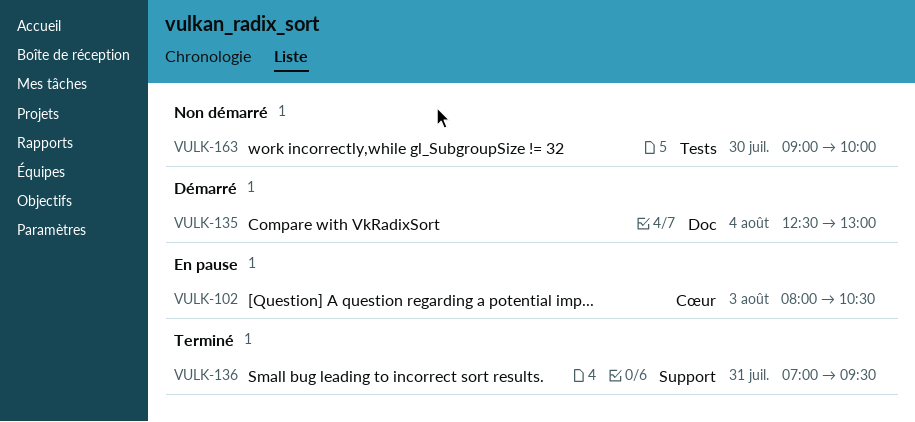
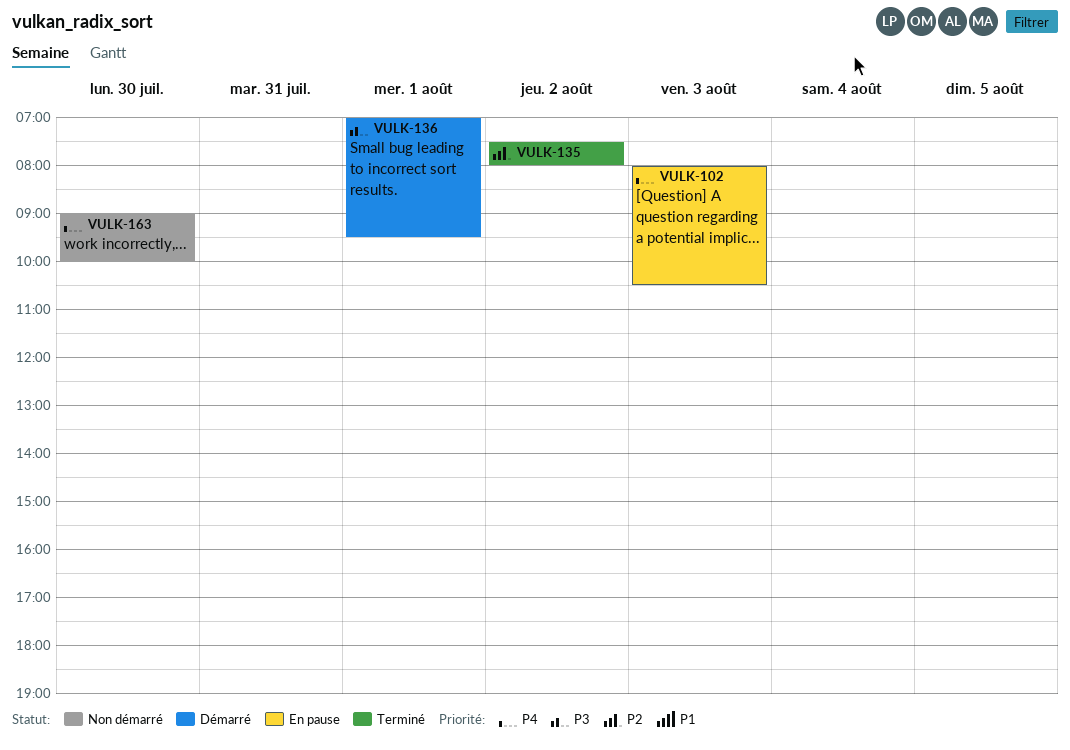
VULK-135, status: Démarré -> Terminé
VULK-135, day: Aug 4 -> Aug 2
VULK-135, begins: 12:30 -> 07:30
VULK-135, ends: 13:00 -> 08:00
VULK-136, status: Terminé -> Démarré
VULK-136, day: Jul 31 -> Aug 1

